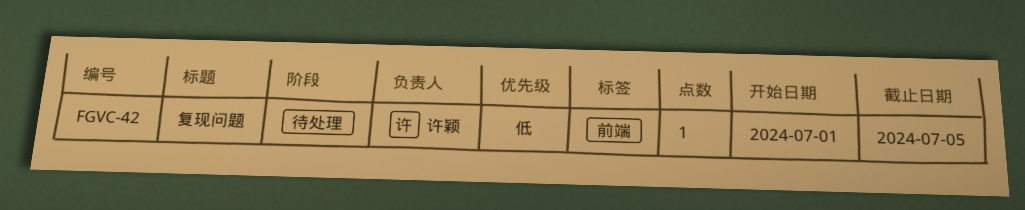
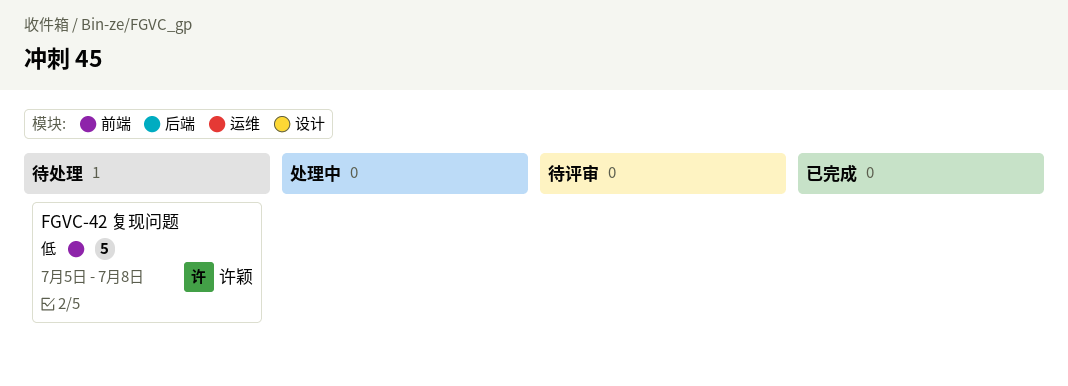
FGVC-42, estimate: 1 -> 5
FGVC-42, start: Jul 1 -> Jul 5
FGVC-42, due: Jul 5 -> Jul 8

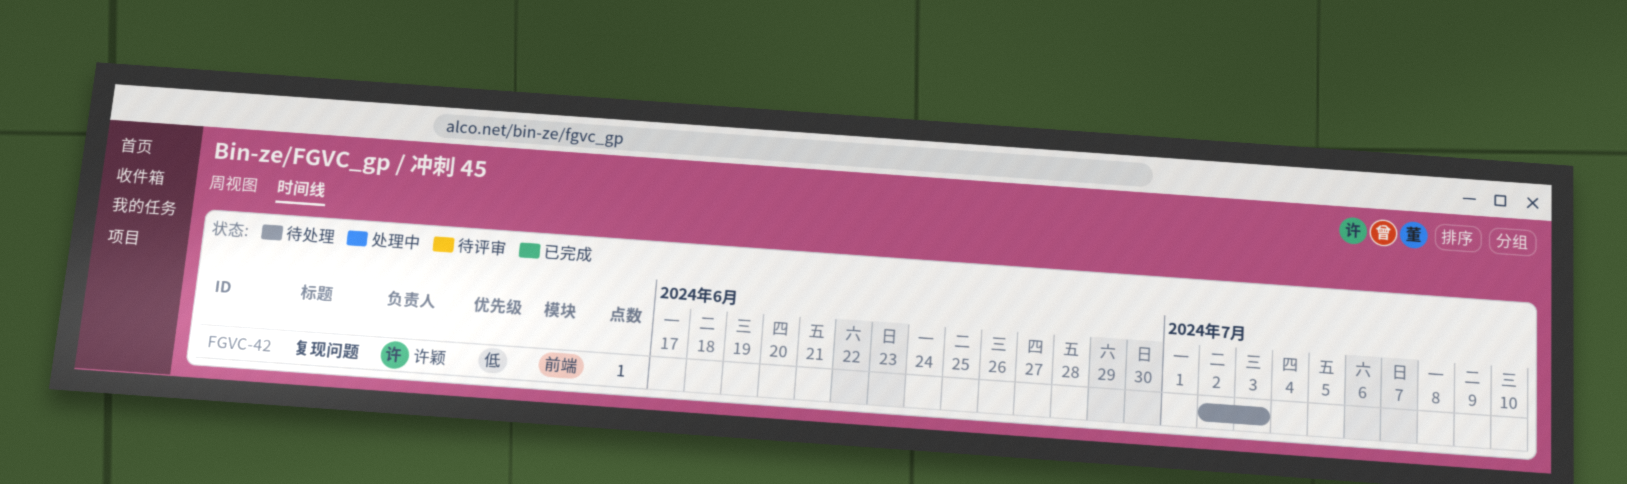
FGVC-42, estimate: 5 -> 1
FGVC-42, start: Jul 5 -> Jul 2
FGVC-42, due: Jul 8 -> Jul 3

